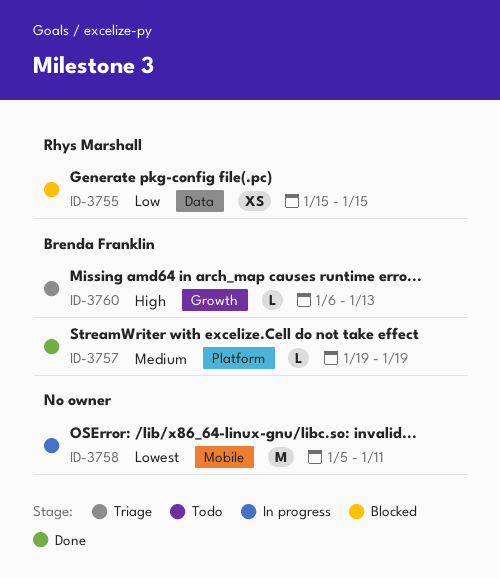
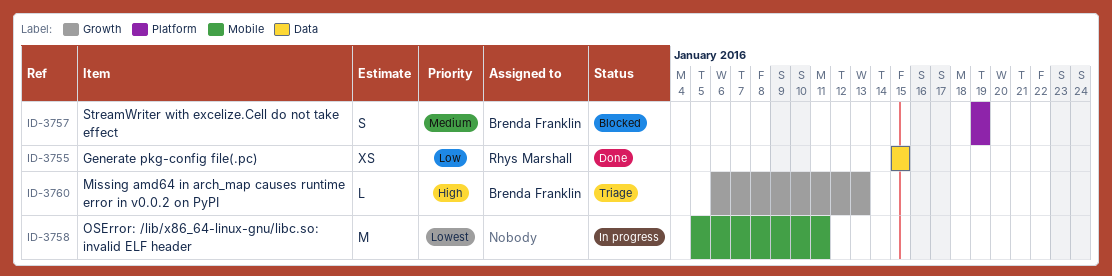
ID-3755, status: Blocked -> Done
ID-3757, status: Done -> Blocked
ID-3757, estimate: L -> S

